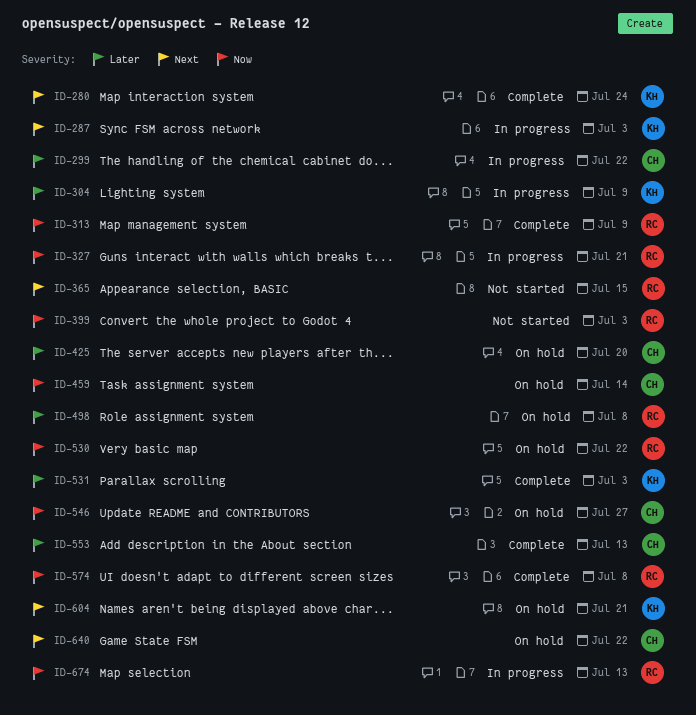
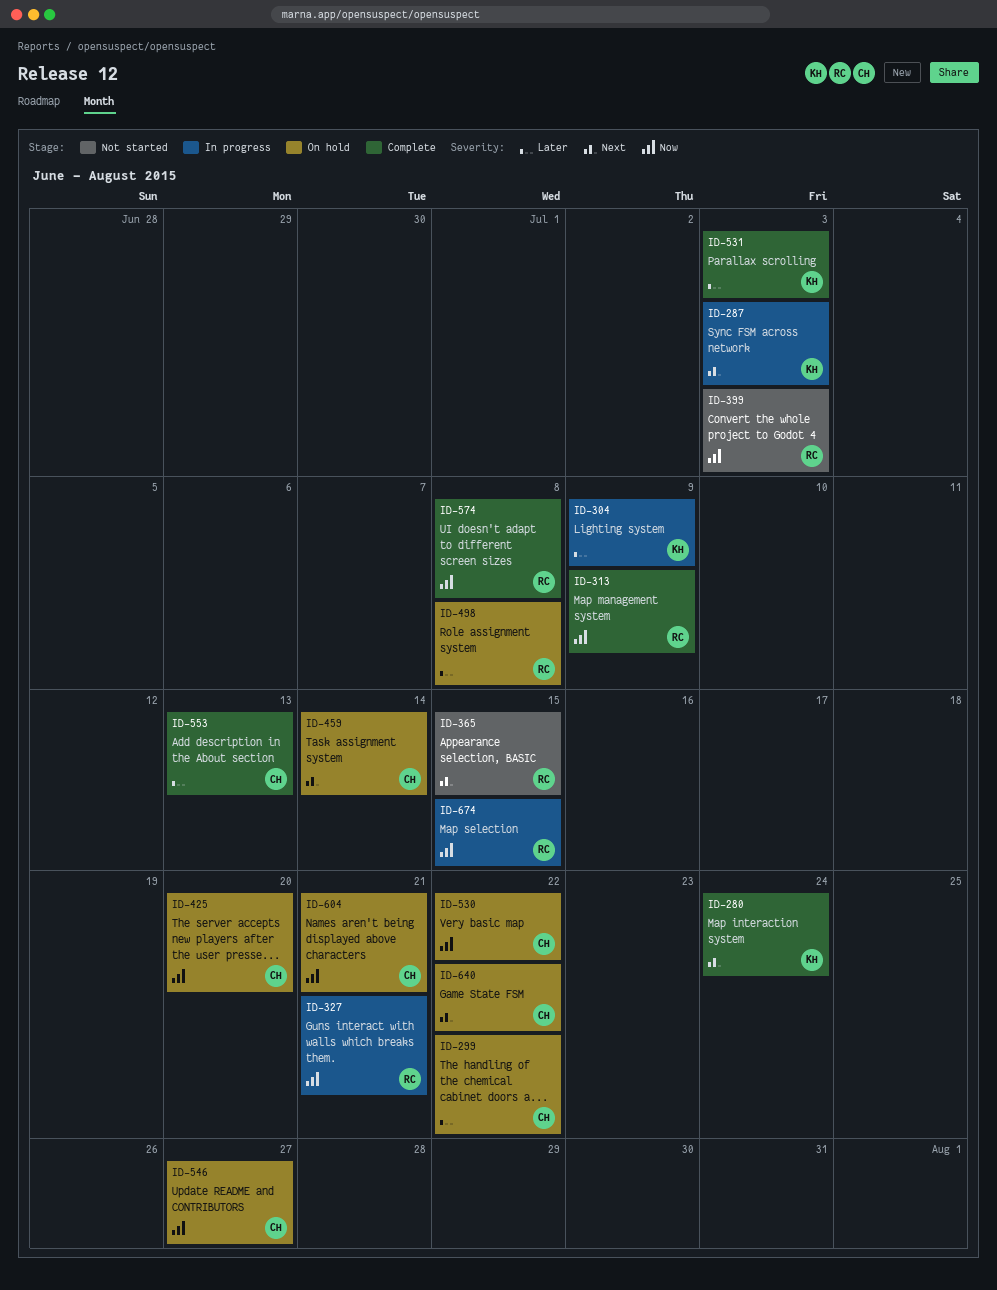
ID-299, status: In progress -> On hold
ID-425, priority: Later -> Now
ID-459, priority: Now -> Next
ID-530, owner: RC -> CH
ID-604, owner: KH -> CH
ID-604, priority: Next -> Now
ID-674, due: Jul 13 -> Jul 15

